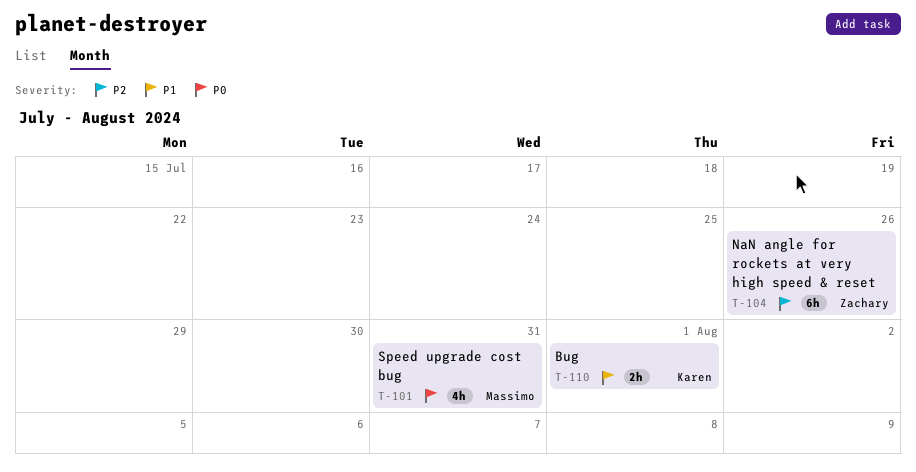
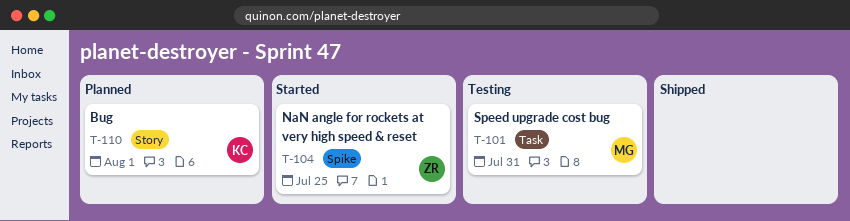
T-104, due: Jul 26 -> Jul 25

